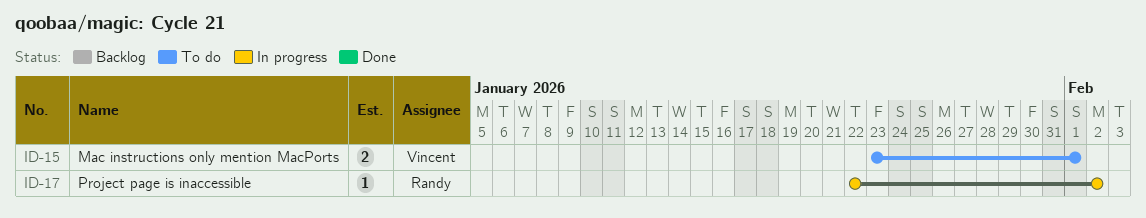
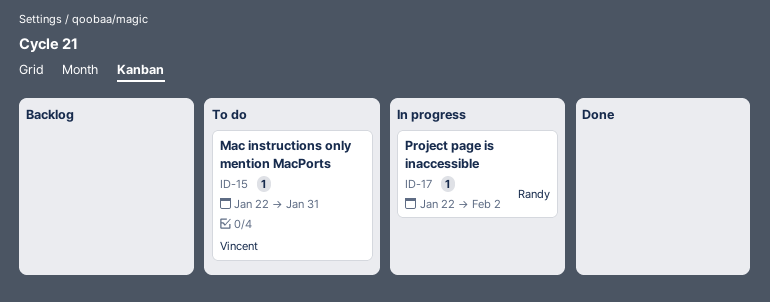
ID-15, estimate: 2 -> 1
ID-15, start: Jan 23 -> Jan 22
ID-15, due: Feb 1 -> Jan 31

